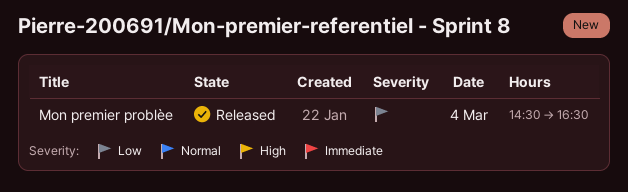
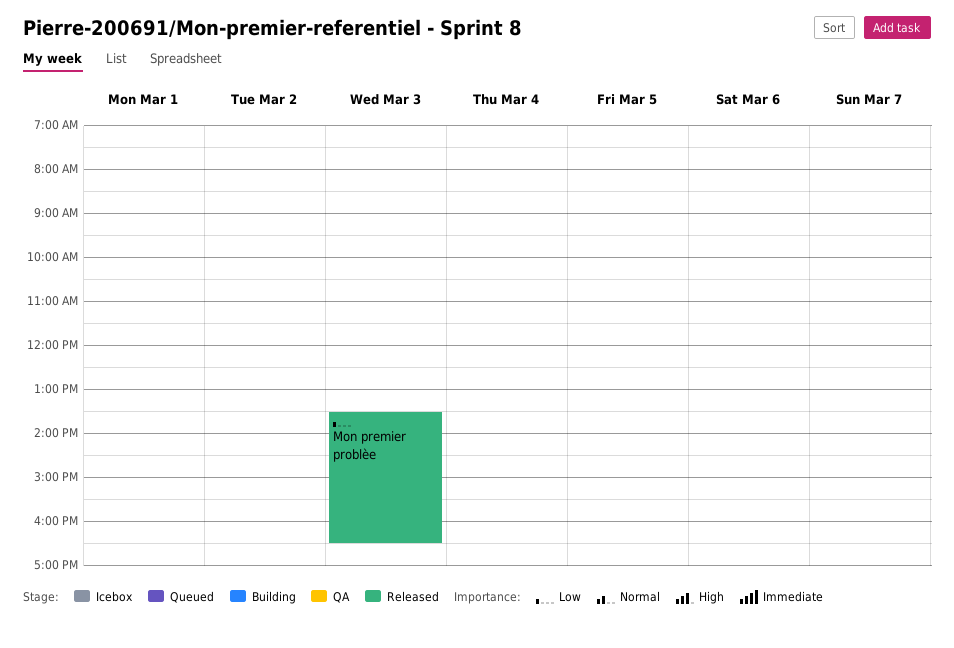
Mon premier problèe, day: Mar 4 -> Mar 3
Mon premier problèe, begins: 14:30 -> 13:30

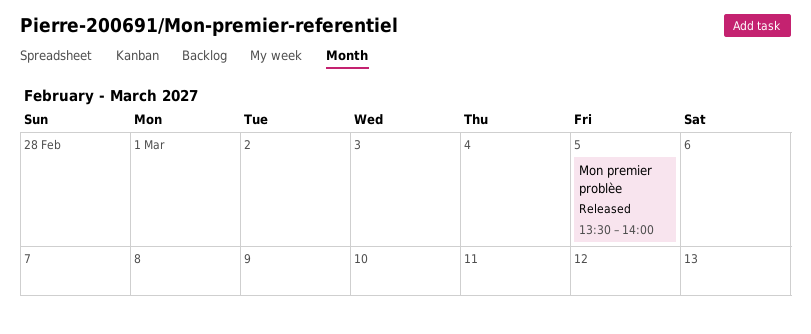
Mon premier problèe, day: Mar 3 -> Mar 5
Mon premier problèe, ends: 16:30 -> 14:00

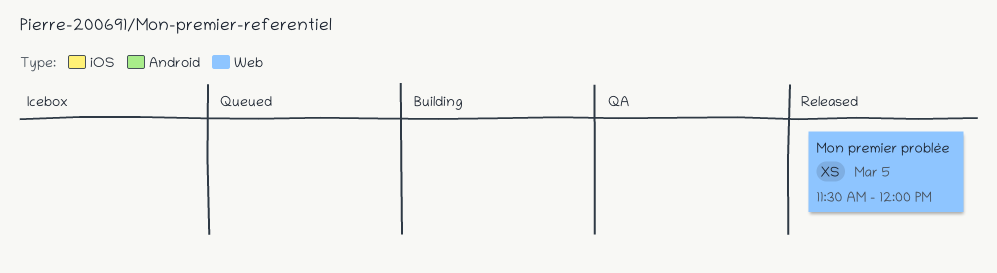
Mon premier problèe, begins: 13:30 -> 11:30
Mon premier problèe, ends: 14:00 -> 12:00

